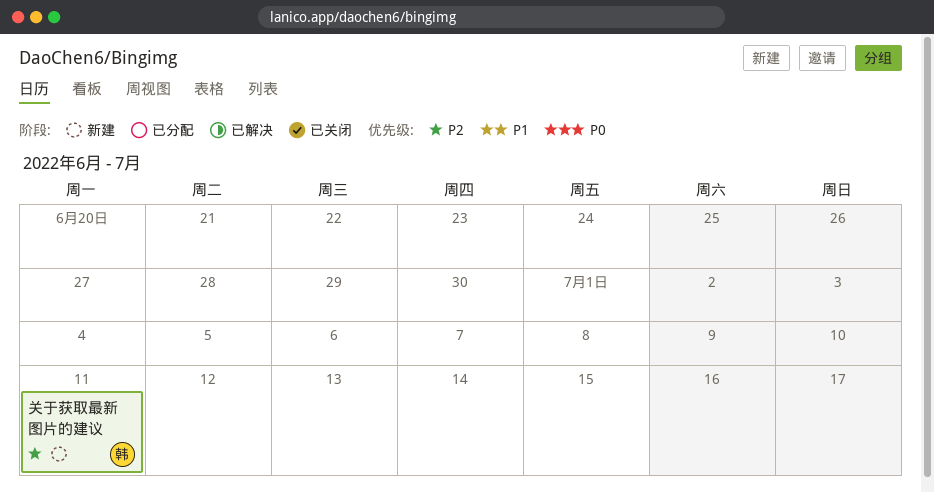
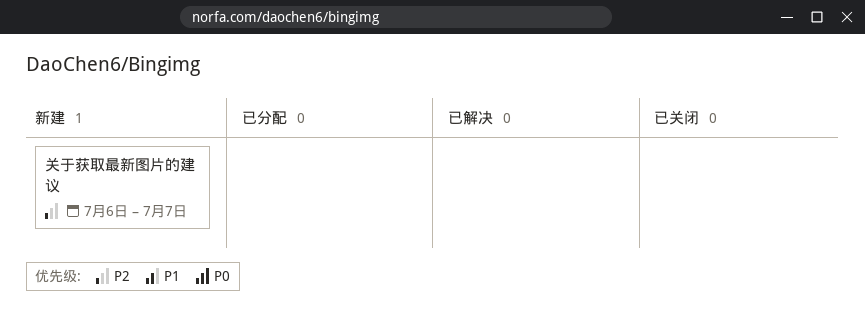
关于获取最新图片的建议, due: Jul 11 -> Jul 7

